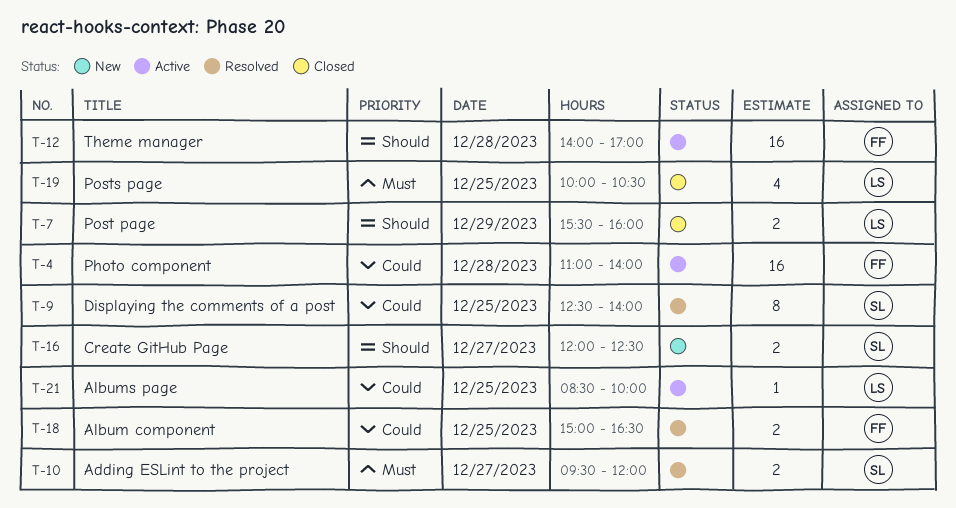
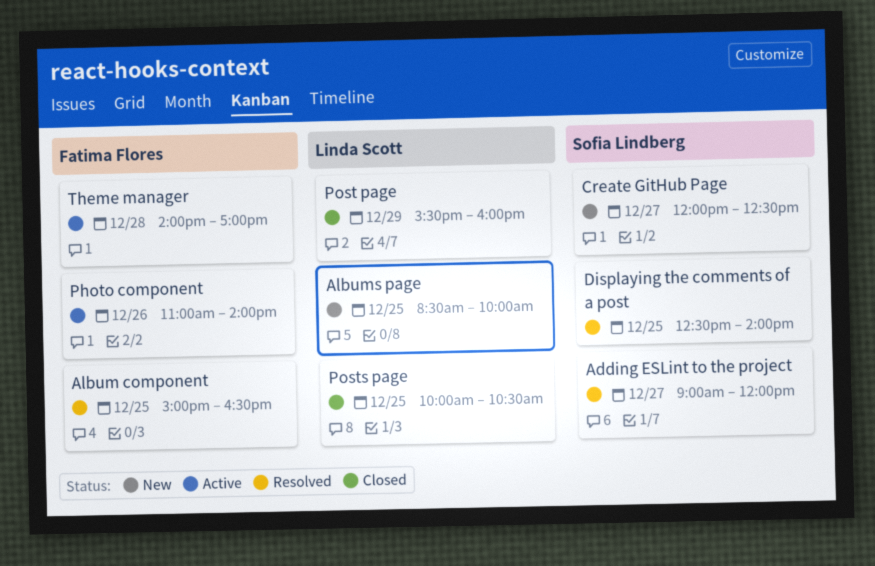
Adding ESLint to the project, begins: 09:30 -> 09:00
Albums page, status: Active -> New
Photo component, day: Dec 28 -> Dec 26

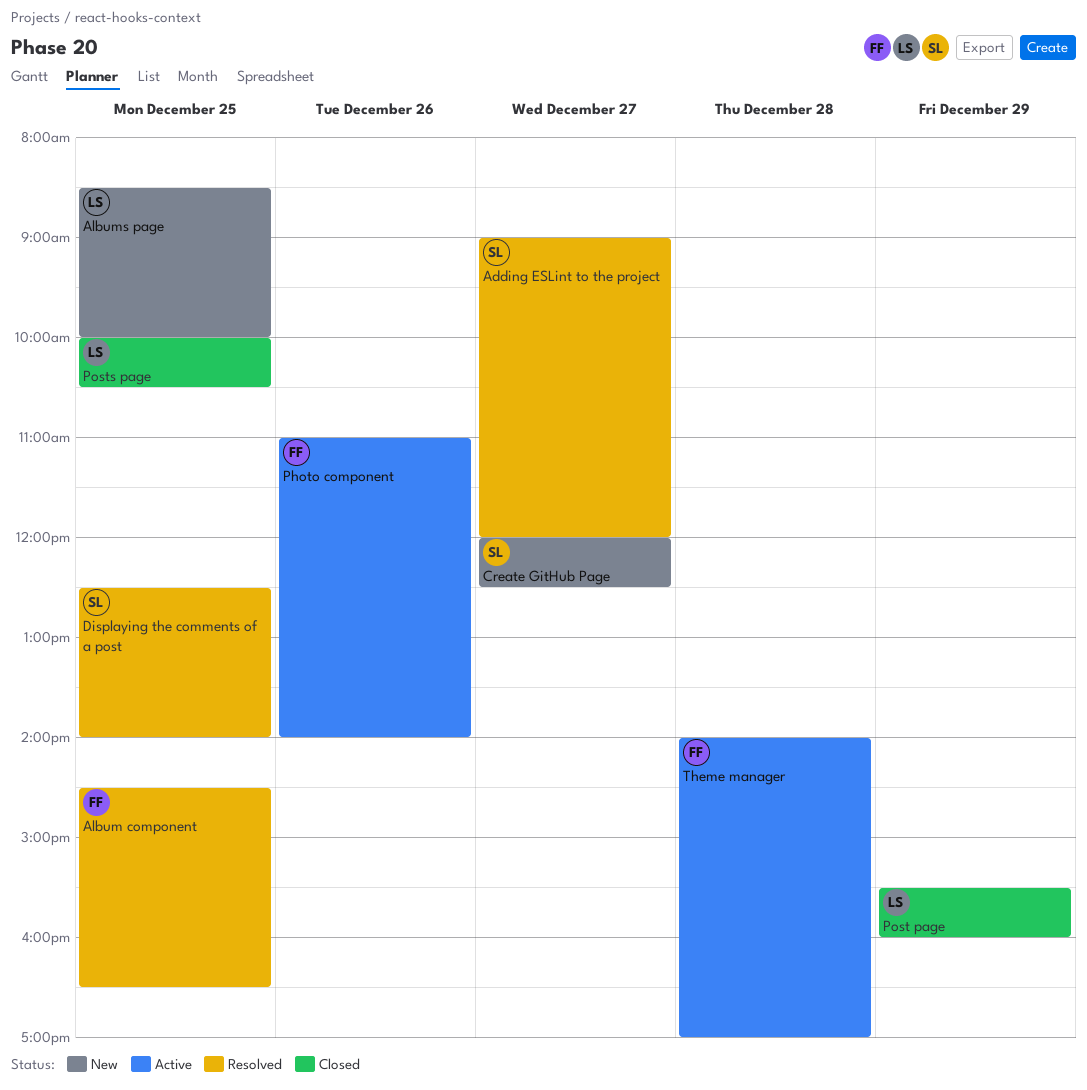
Album component, begins: 15:00 -> 14:30

